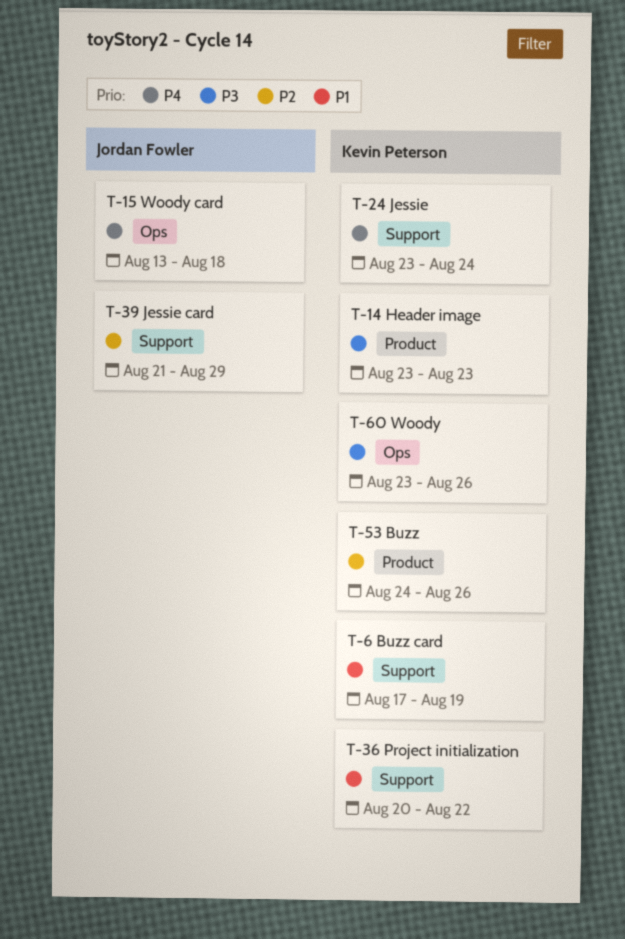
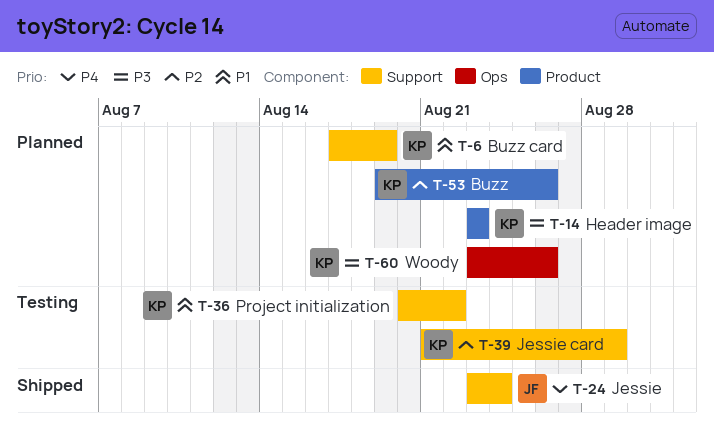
T-15: present -> none
T-24, owner: Kevin Peterson -> Jordan Fowler
T-39, owner: Jordan Fowler -> Kevin Peterson
T-53, start: Aug 24 -> Aug 19

